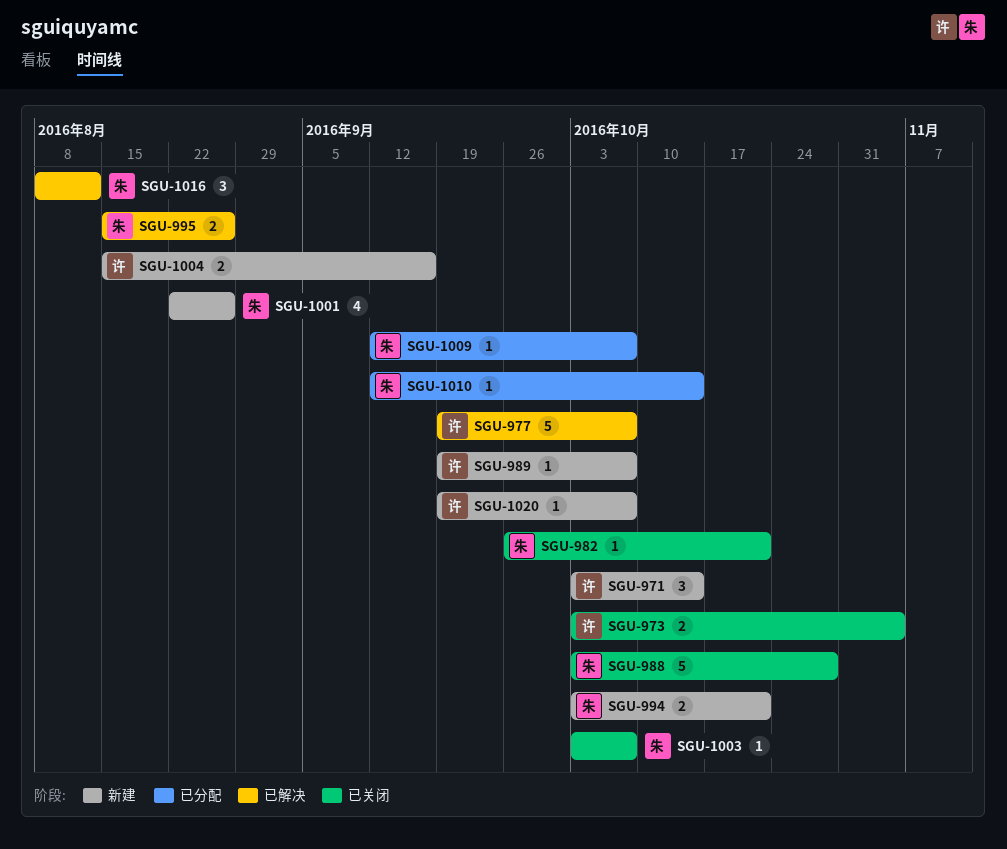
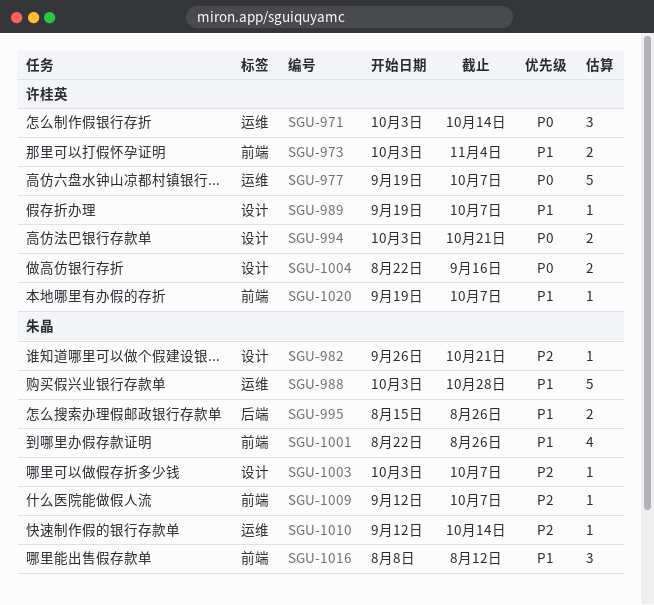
SGU-994, owner: 朱晶 -> 许桂英
SGU-1004, start: Aug 15 -> Aug 22

